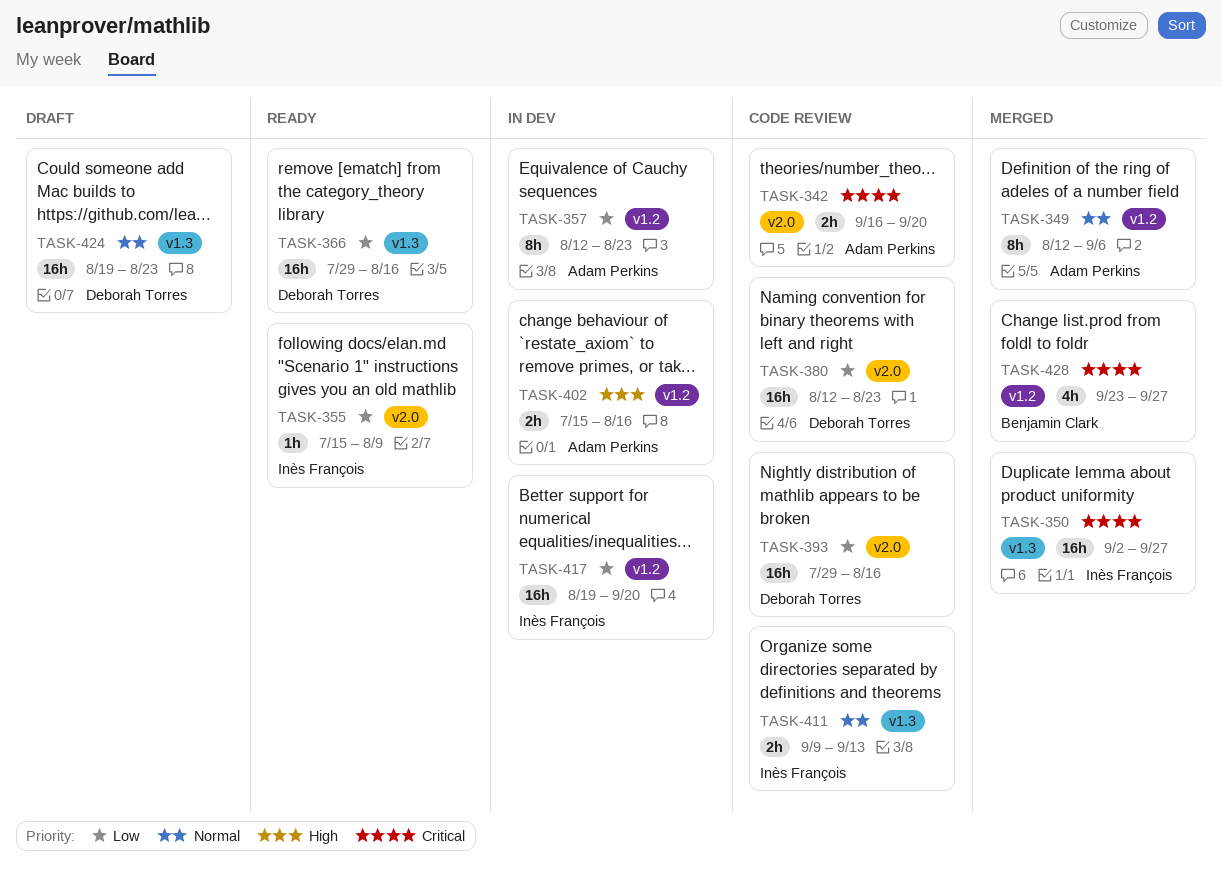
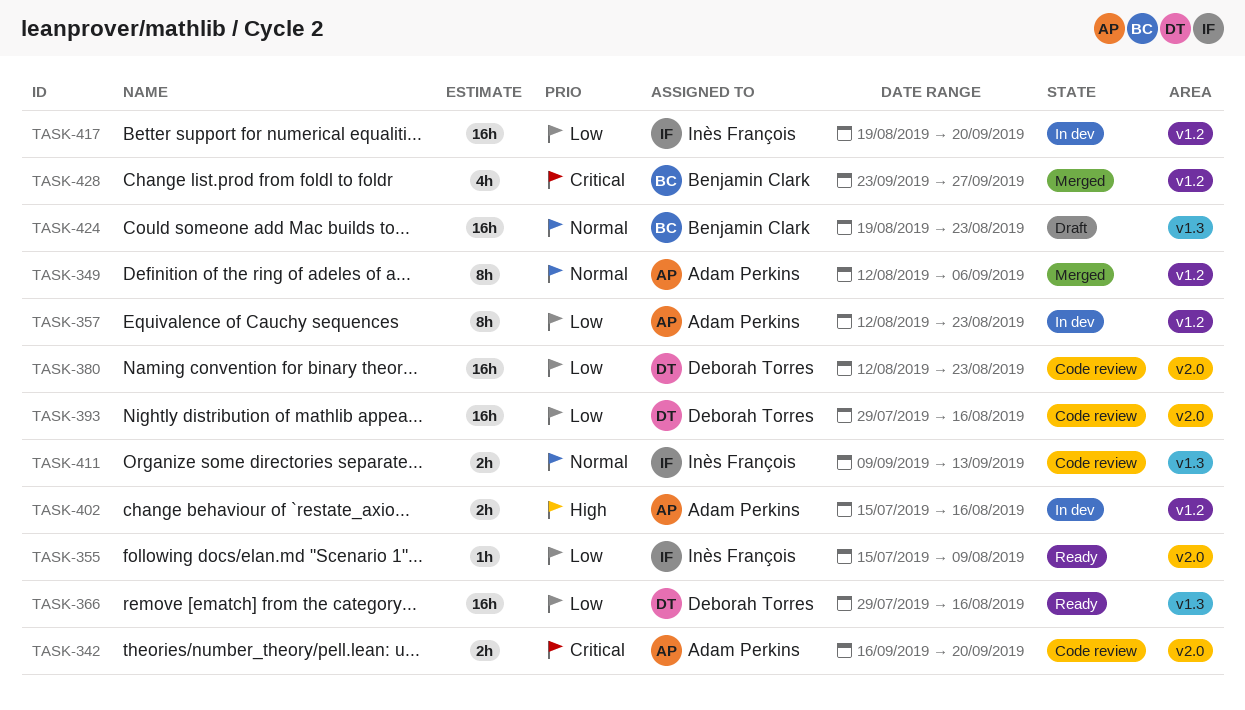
TASK-350: present -> none
TASK-424, owner: Deborah Torres -> Benjamin Clark

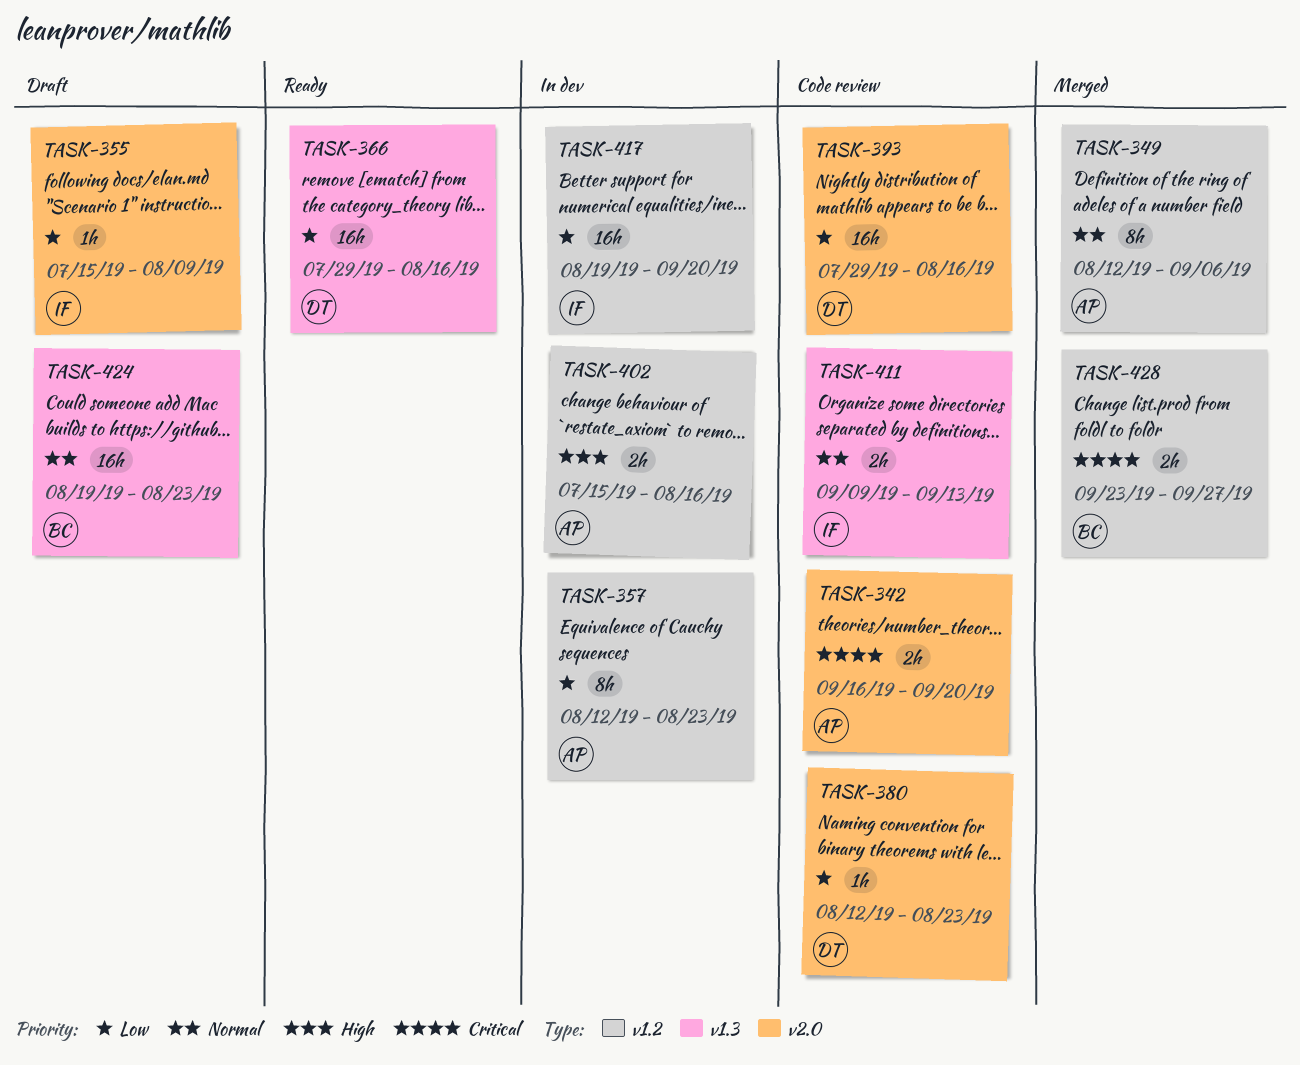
TASK-355, status: Ready -> Draft
TASK-380, estimate: 16h -> 1h
TASK-428, estimate: 4h -> 2h

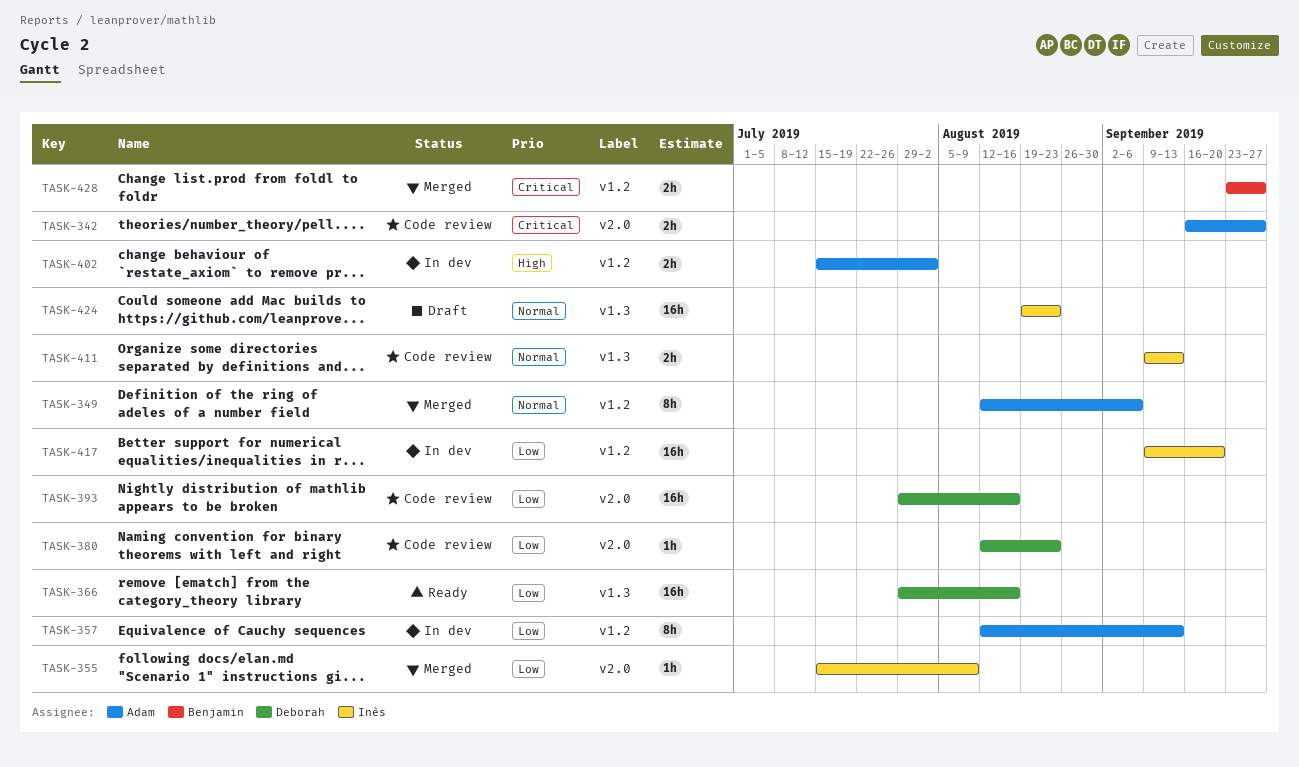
TASK-342, due: Sep 20 -> Sep 27
TASK-355, status: Draft -> Merged
TASK-357, due: Aug 23 -> Sep 13
TASK-402, due: Aug 16 -> Aug 2
TASK-417, start: Aug 19 -> Sep 9
TASK-424, owner: Benjamin -> Inès

